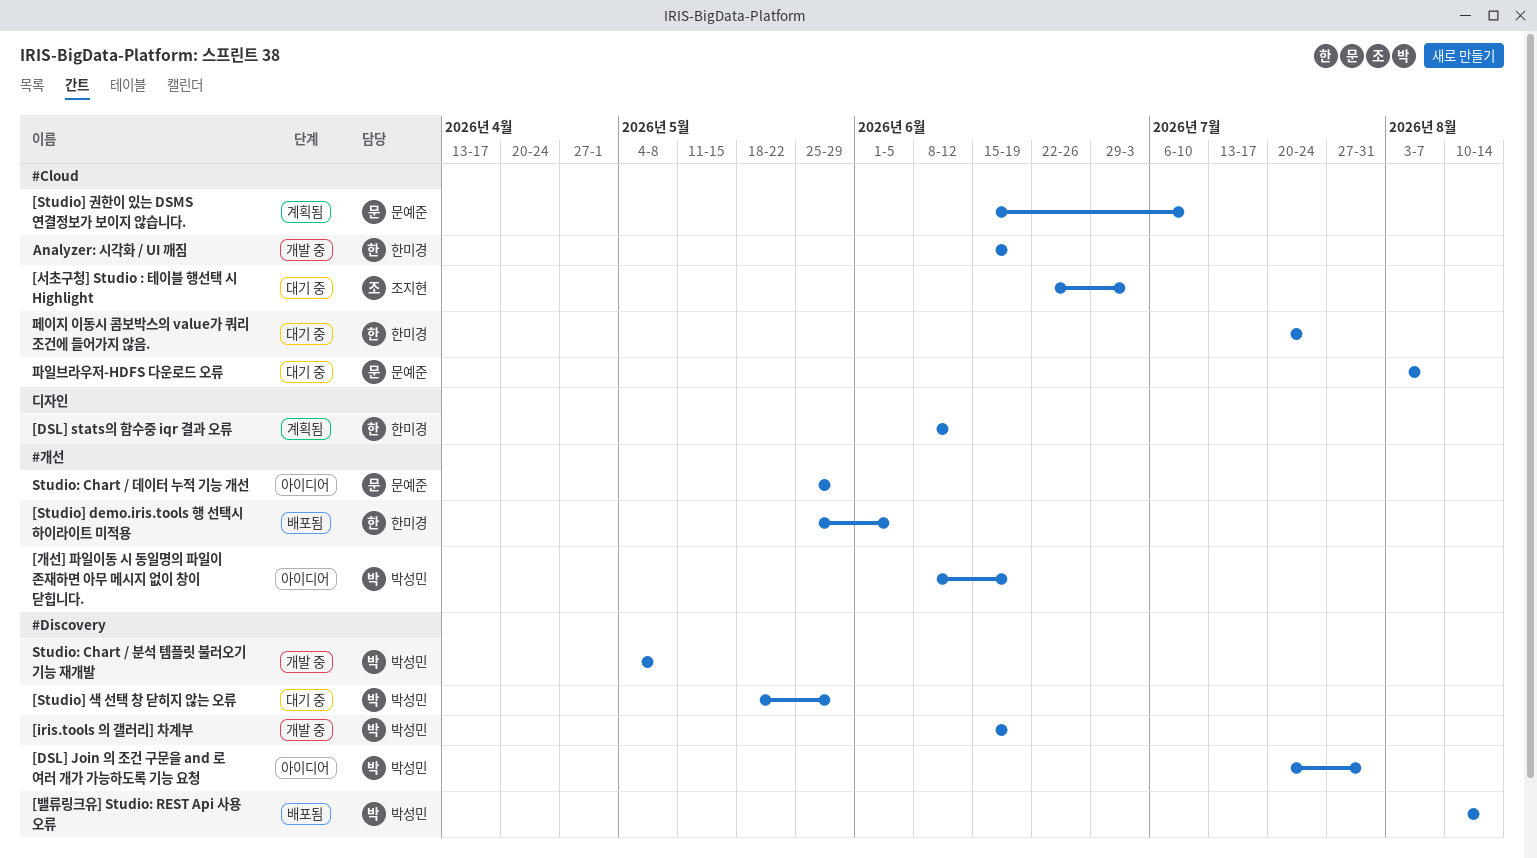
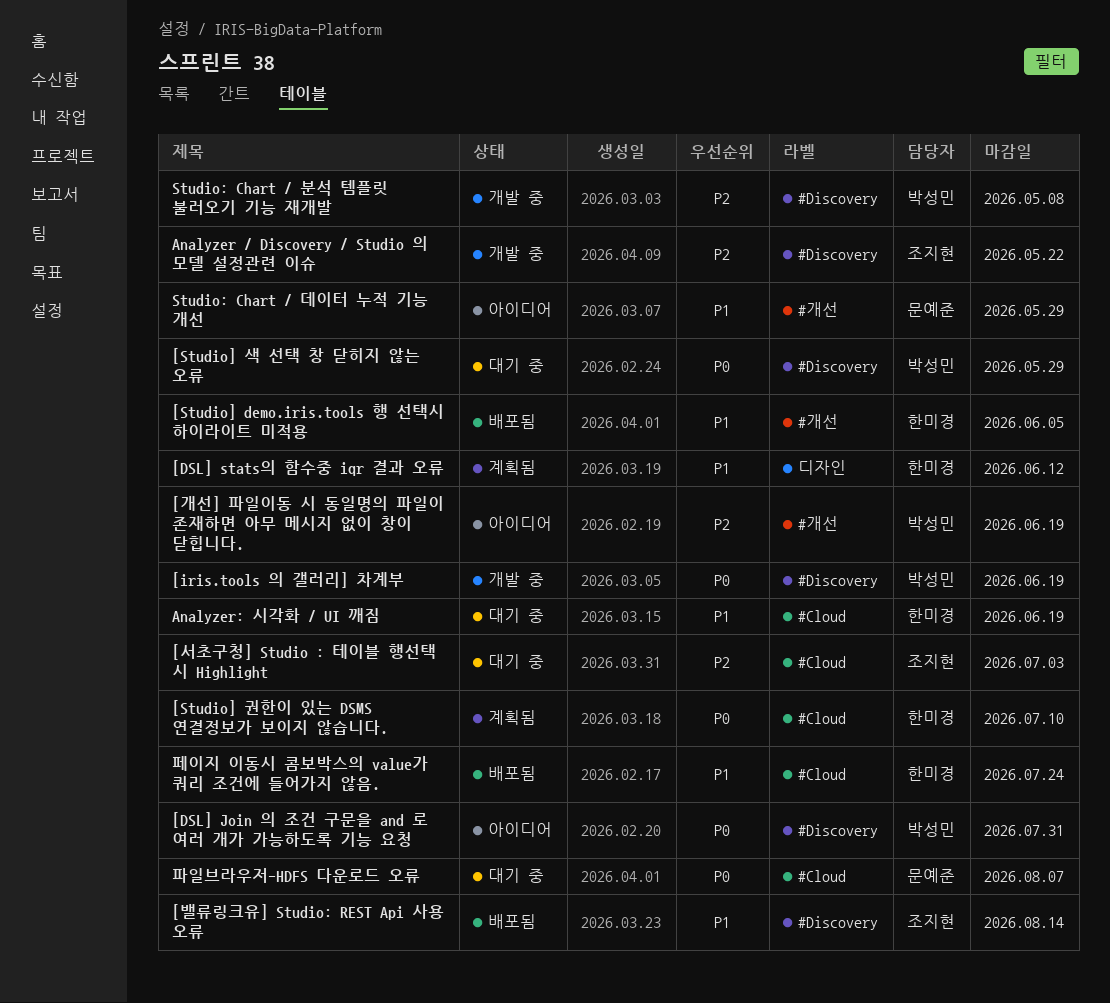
[Studio] 권한이 있는 DSMS 연결정보가 보이지 않습니다., owner: 문예준 -> 한미경
[밸류링크유] Studio: REST Api 사용 오류, owner: 박성민 -> 조지현
Analyzer / Discovery / Studio 의 모델 설정관련 이슈: none -> present
Analyzer: 시각화 / UI 깨짐, status: 개발 중 -> 대기 중
페이지 이동시 콤보박스의 value가 쿼리 조건에 들어가지 않음., status: 대기 중 -> 배포됨

